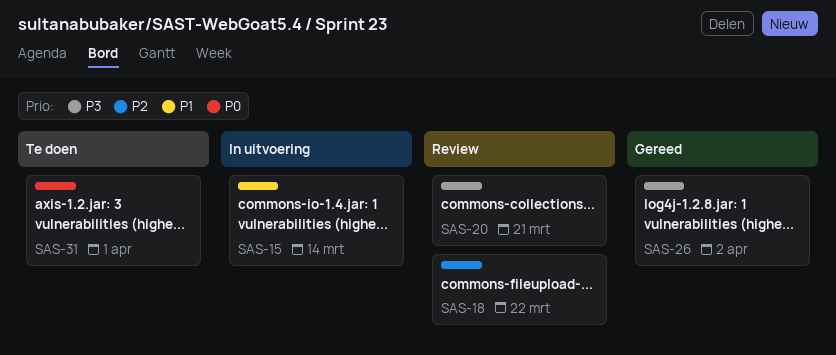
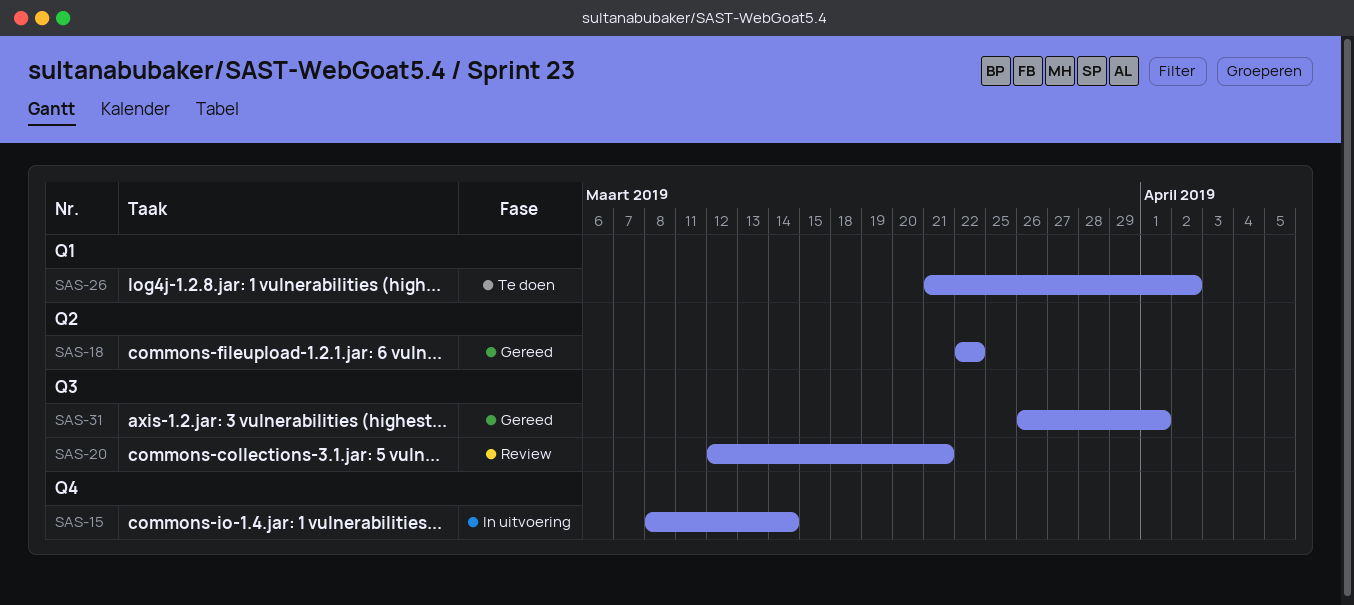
SAS-18, status: Review -> Gereed
SAS-26, status: Gereed -> Te doen
SAS-31, status: Te doen -> Gereed

